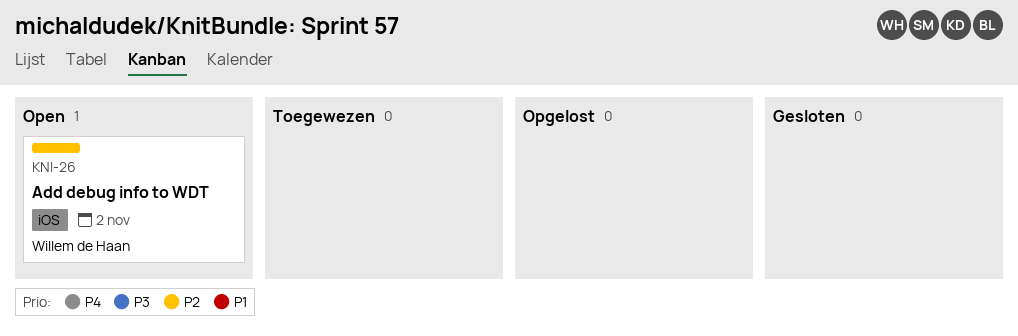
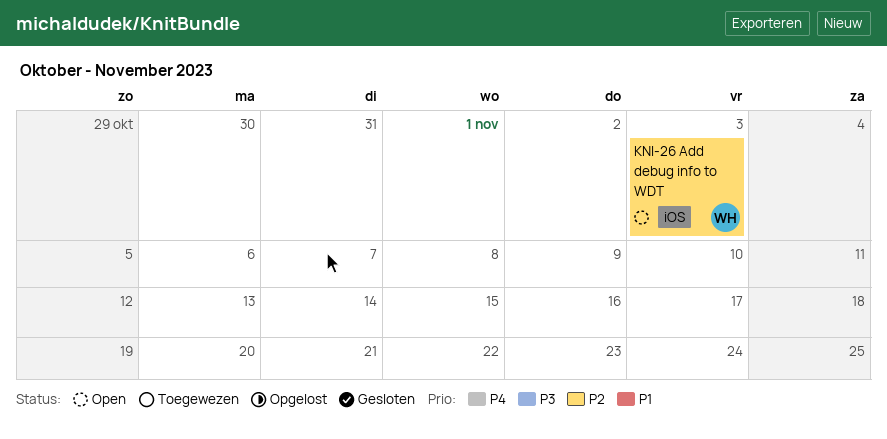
KNI-26, due: Nov 2 -> Nov 3

